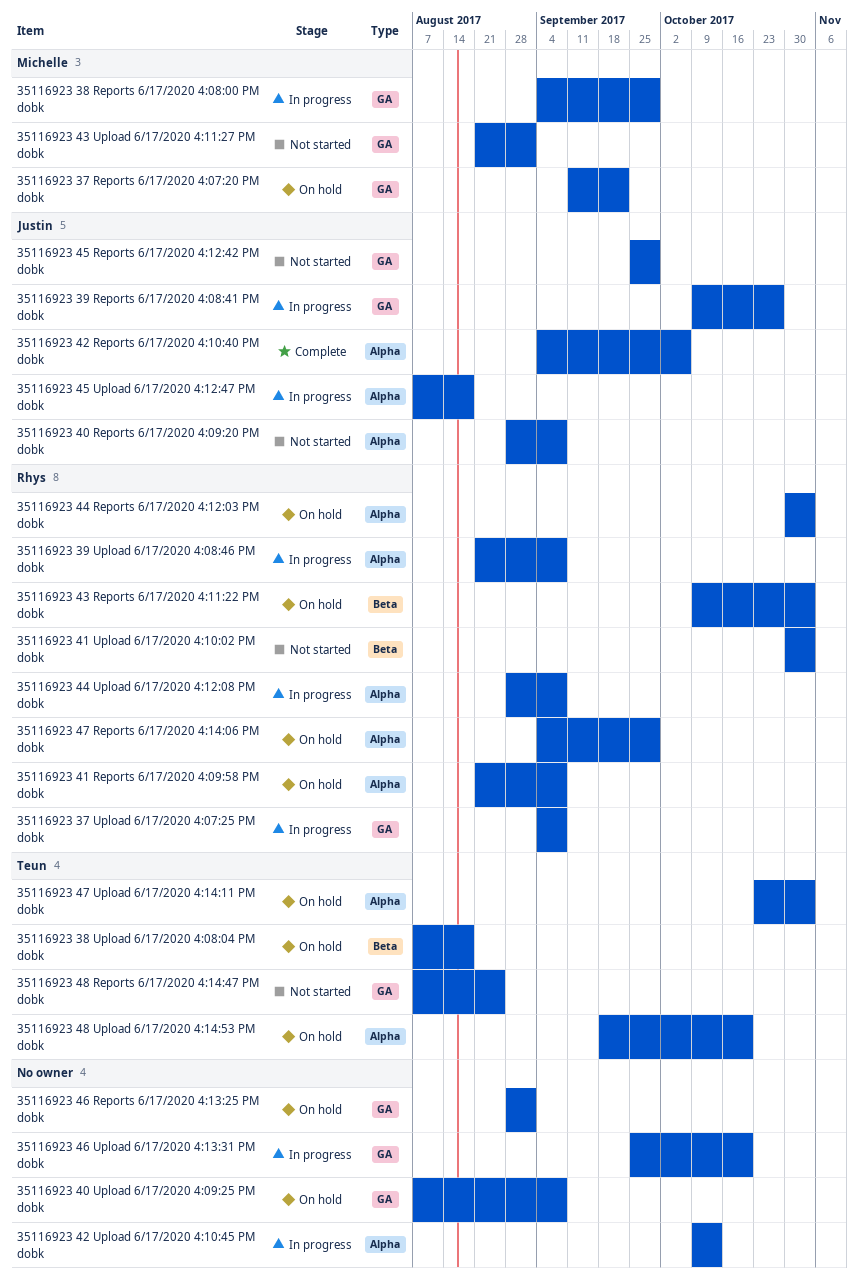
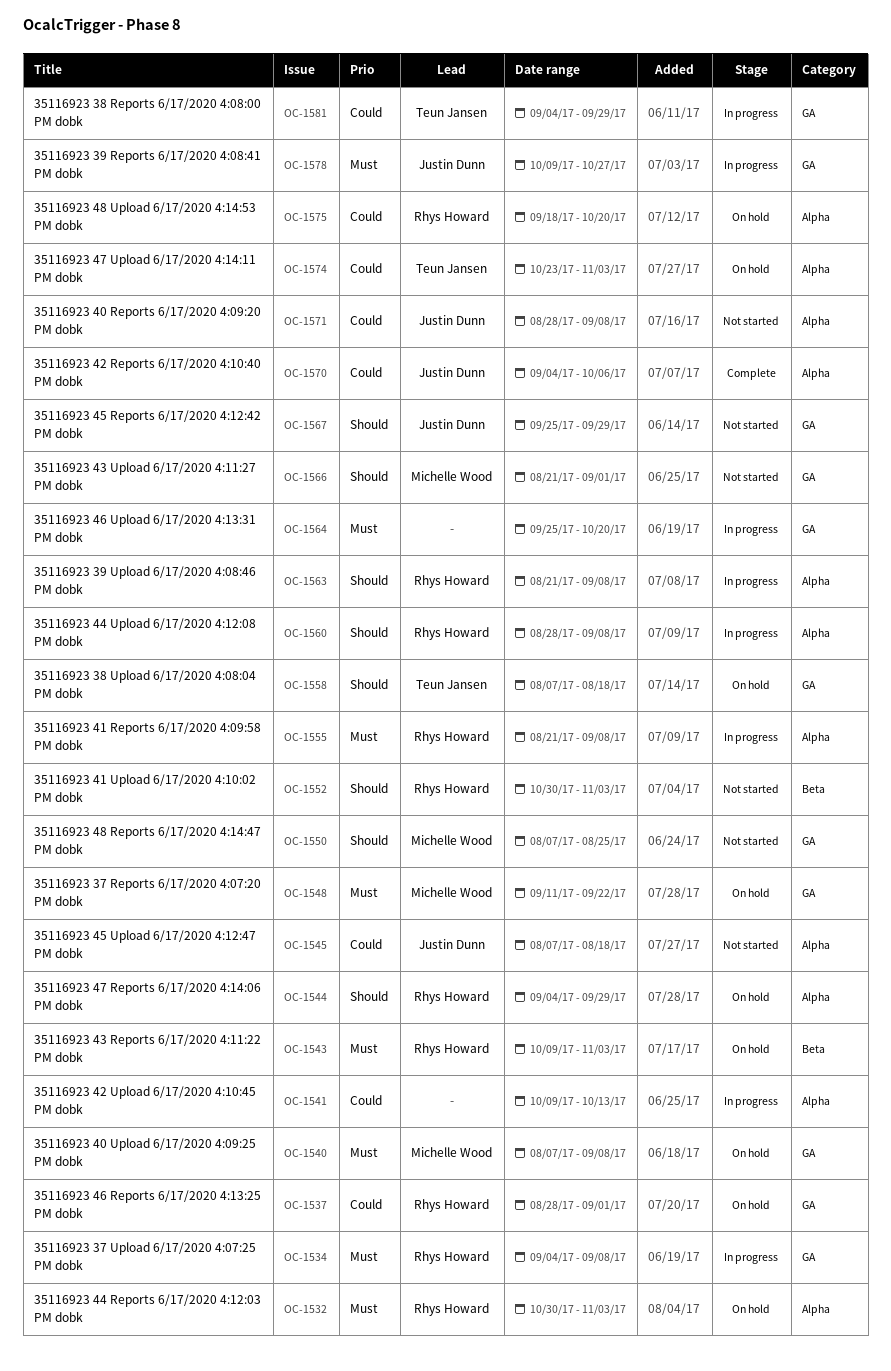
35116923 38 Reports 6/17/2020 4:08:00 PM dobk, owner: Michelle Wood -> Teun Jansen
35116923 38 Upload 6/17/2020 4:08:04 PM dobk, label: Beta -> GA
35116923 40 Upload 6/17/2020 4:09:25 PM dobk, owner: none -> Michelle Wood
35116923 41 Reports 6/17/2020 4:09:58 PM dobk, status: On hold -> In progress
35116923 45 Upload 6/17/2020 4:12:47 PM dobk, status: In progress -> Not started
35116923 46 Reports 6/17/2020 4:13:25 PM dobk, owner: none -> Rhys Howard
35116923 48 Reports 6/17/2020 4:14:47 PM dobk, owner: Teun Jansen -> Michelle Wood
35116923 48 Upload 6/17/2020 4:14:53 PM dobk, owner: Teun Jansen -> Rhys Howard

